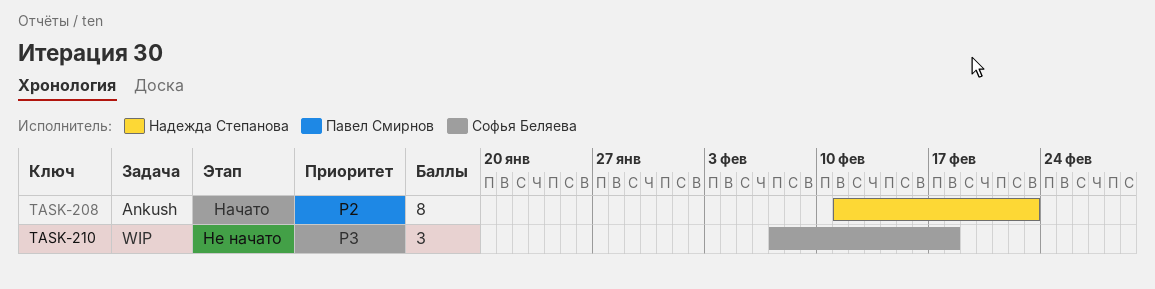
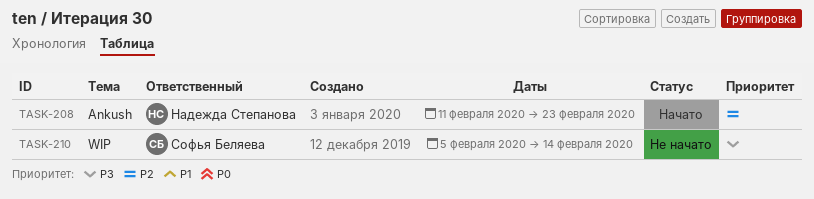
TASK-210, start: Feb 7 -> Feb 5
TASK-210, due: Feb 18 -> Feb 14

